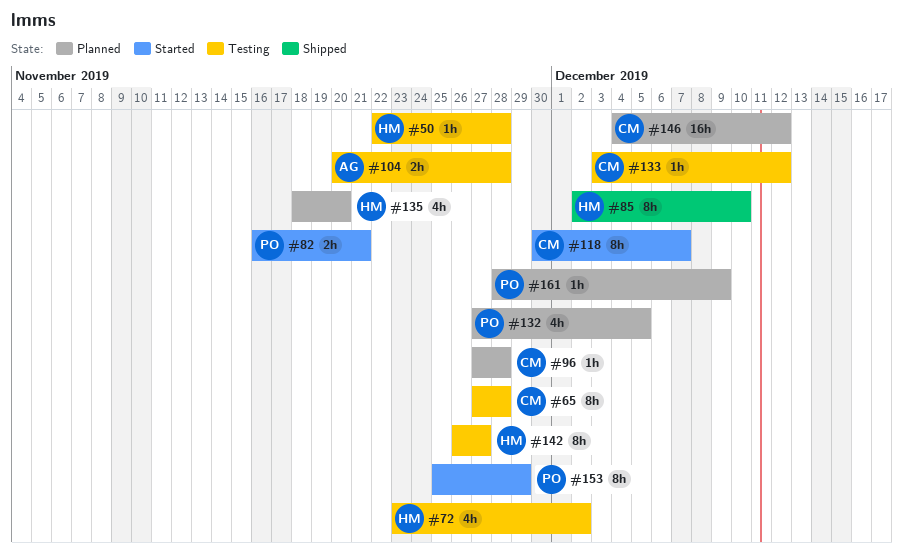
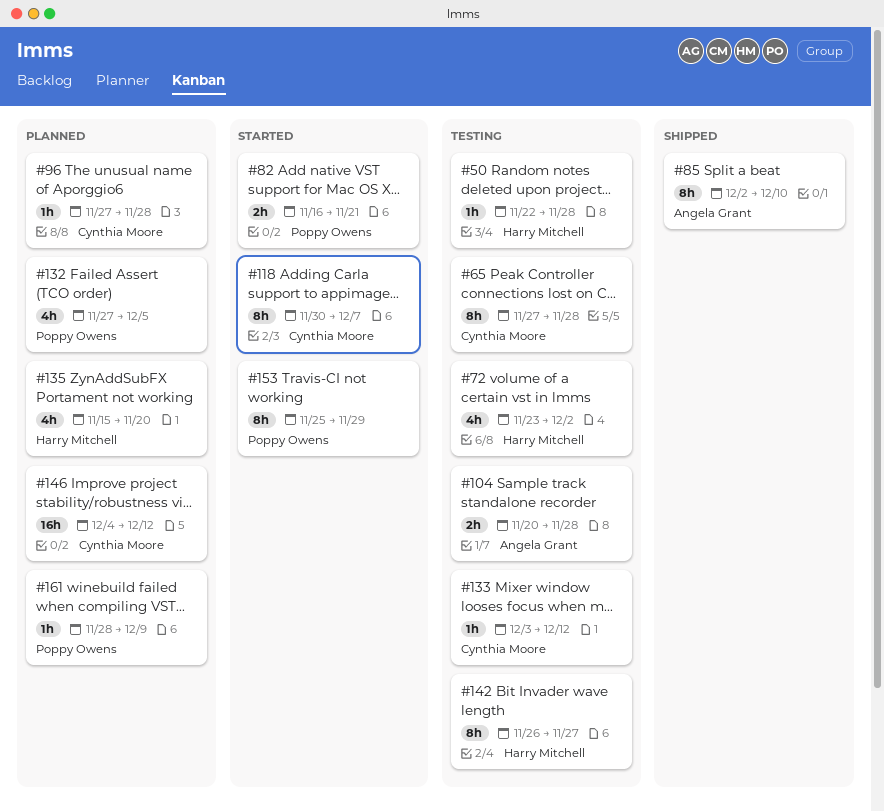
#85, owner: Harry Mitchell -> Angela Grant
#135, start: Nov 18 -> Nov 15

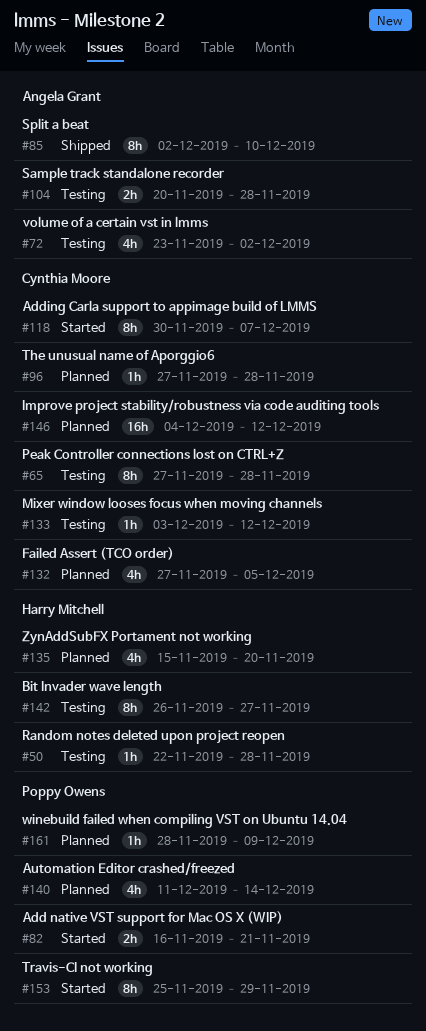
#72, owner: Harry Mitchell -> Angela Grant
#132, owner: Poppy Owens -> Cynthia Moore
#140: none -> present

